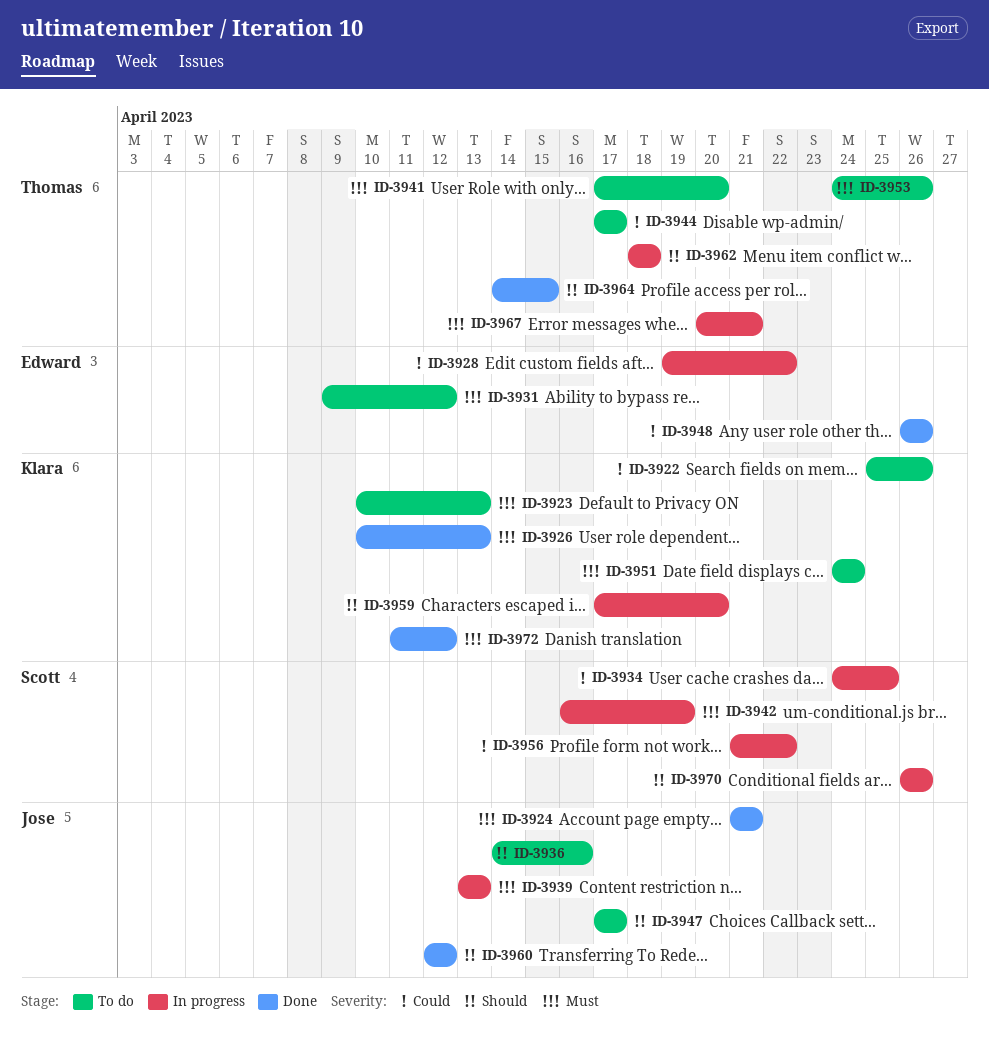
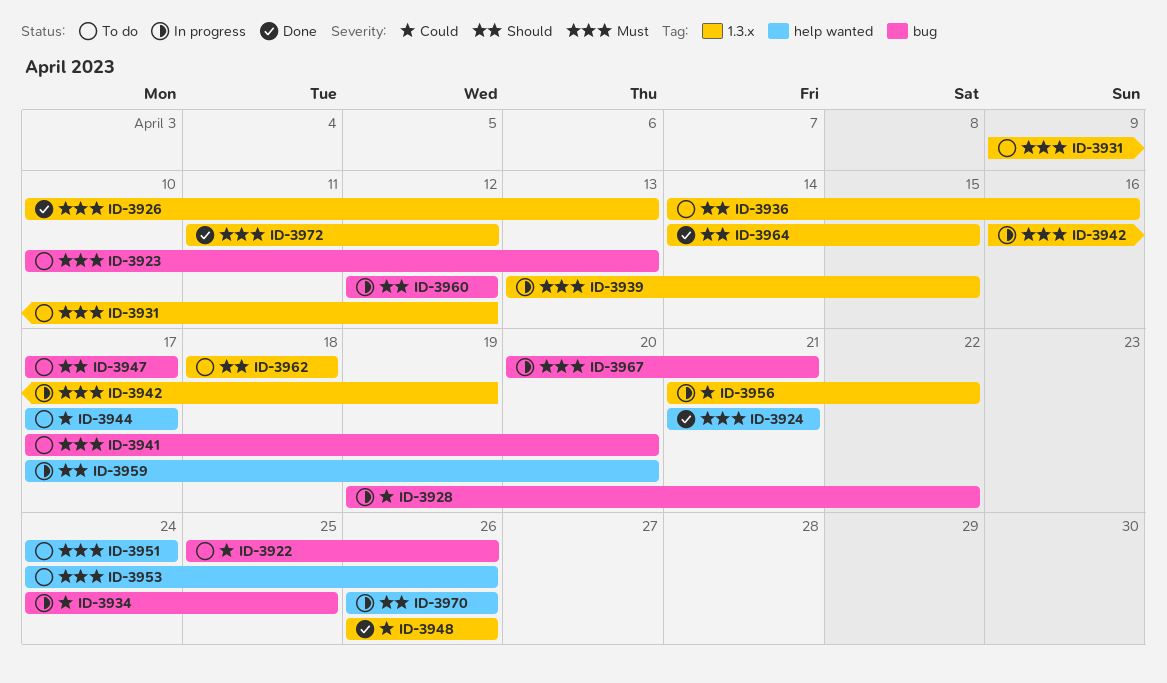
ID-3939, due: Apr 13 -> Apr 15
ID-3960, status: Done -> In progress
ID-3962, status: In progress -> To do

